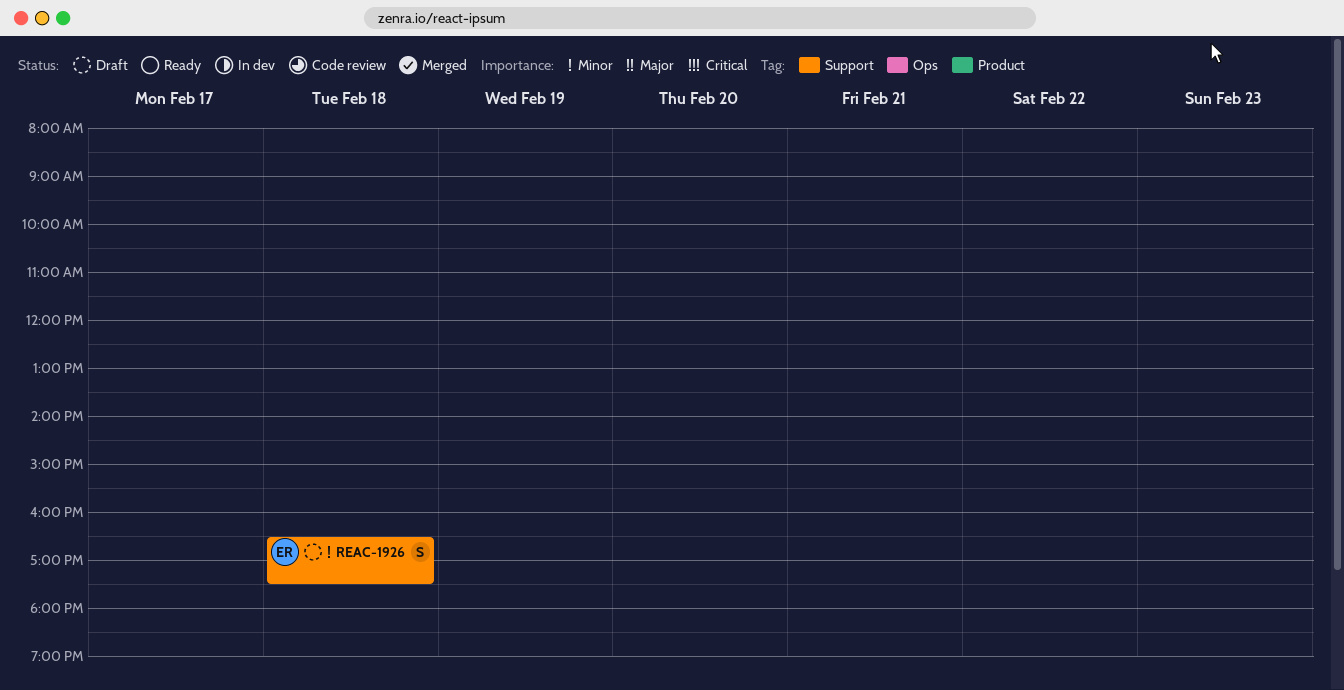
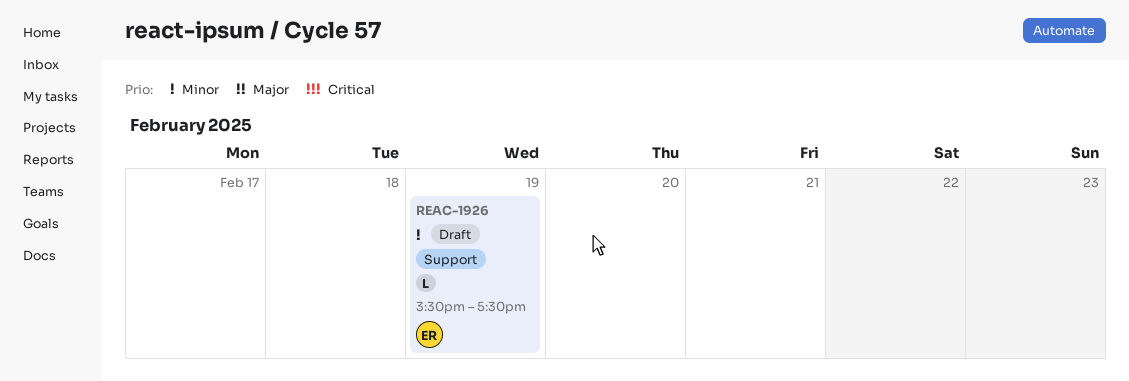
REAC-1926, estimate: S -> L
REAC-1926, day: Feb 18 -> Feb 19
REAC-1926, begins: 16:30 -> 15:30

